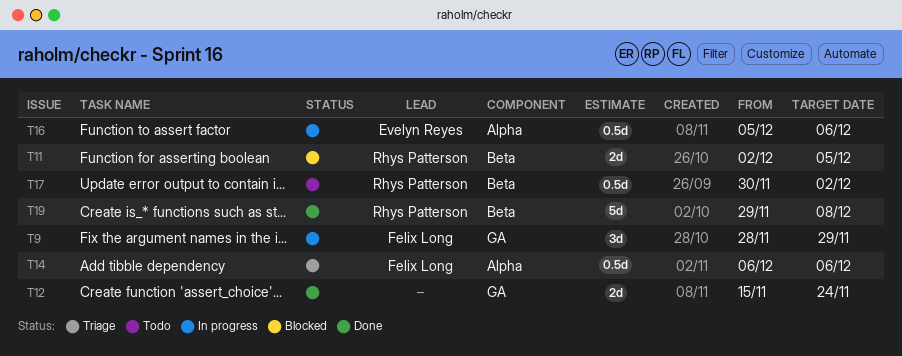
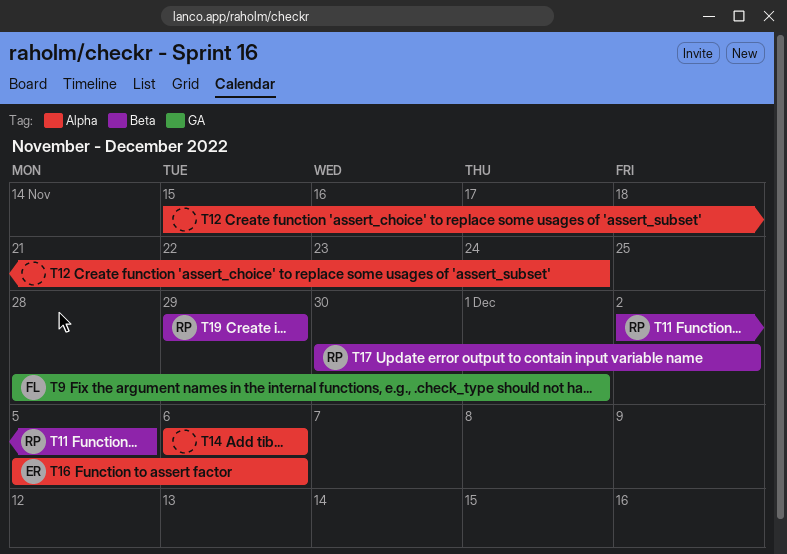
T9, due: Nov 29 -> Dec 1
T12, label: GA -> Alpha
T14, owner: Felix Long -> none
T19, due: Dec 8 -> Nov 29

